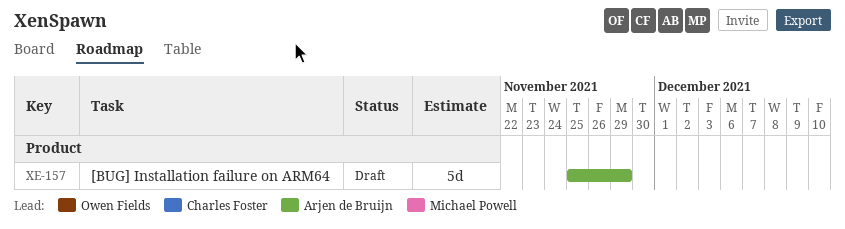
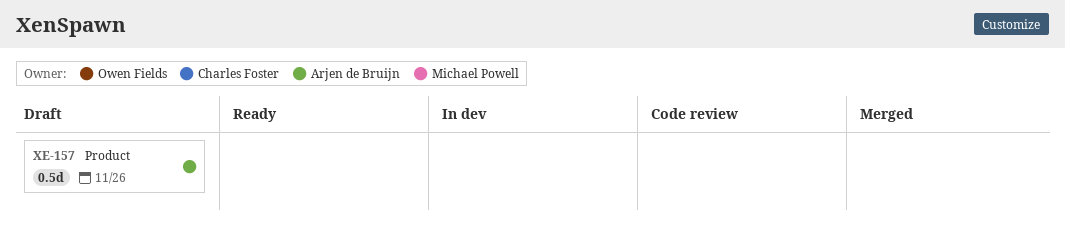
XE-157, estimate: 5d -> 0.5d
XE-157, due: Nov 29 -> Nov 26

